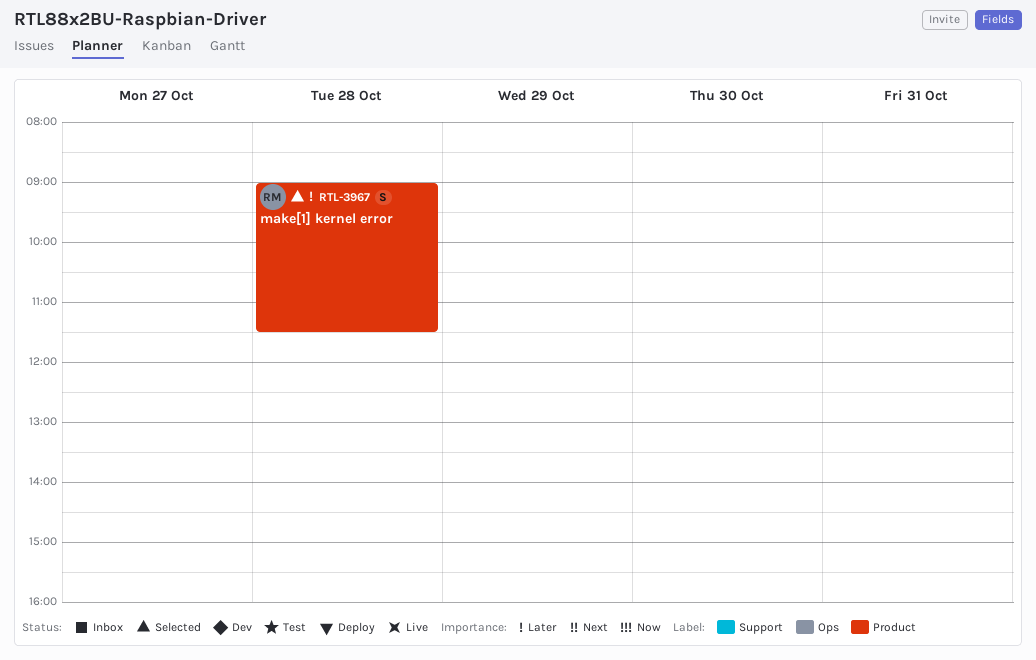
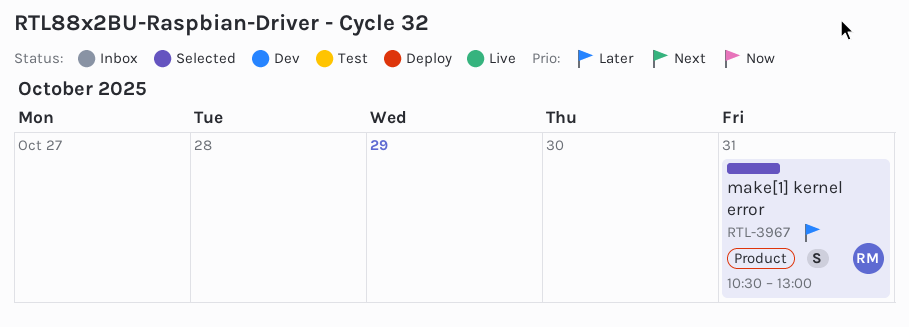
RTL-3967, day: Oct 28 -> Oct 31
RTL-3967, begins: 09:00 -> 10:30
RTL-3967, ends: 11:30 -> 13:00

